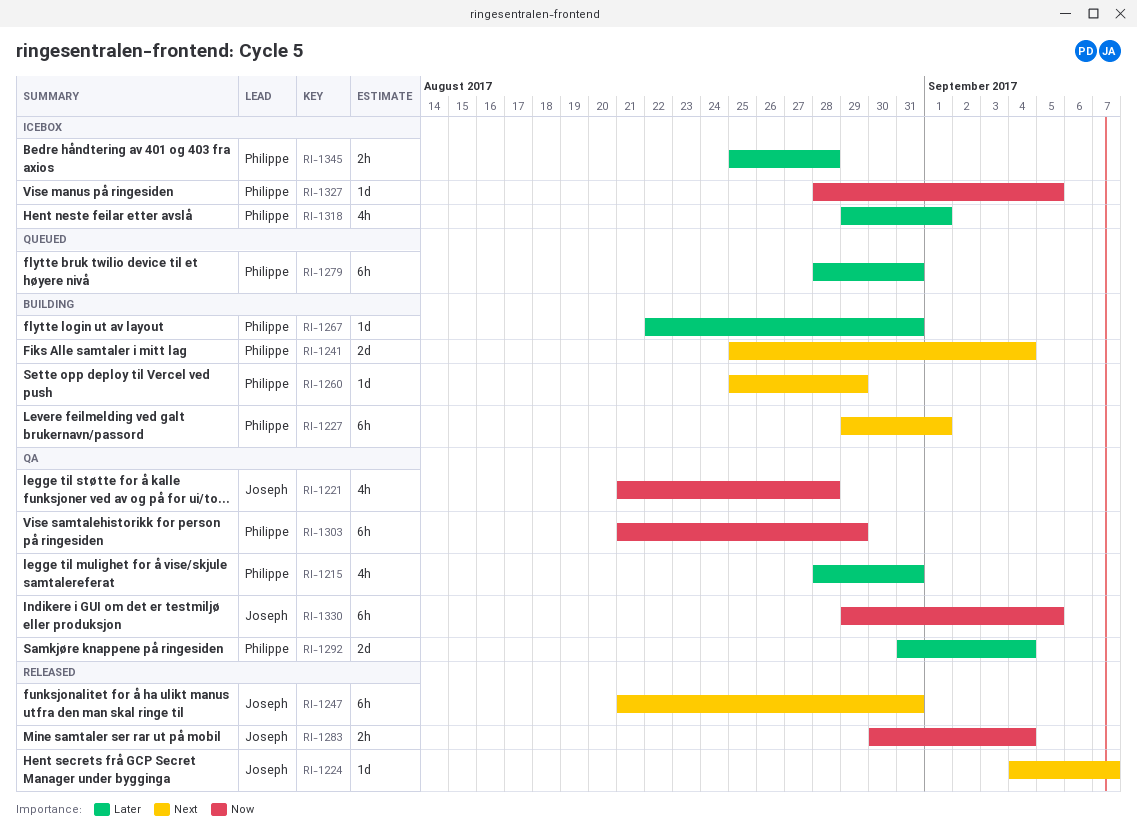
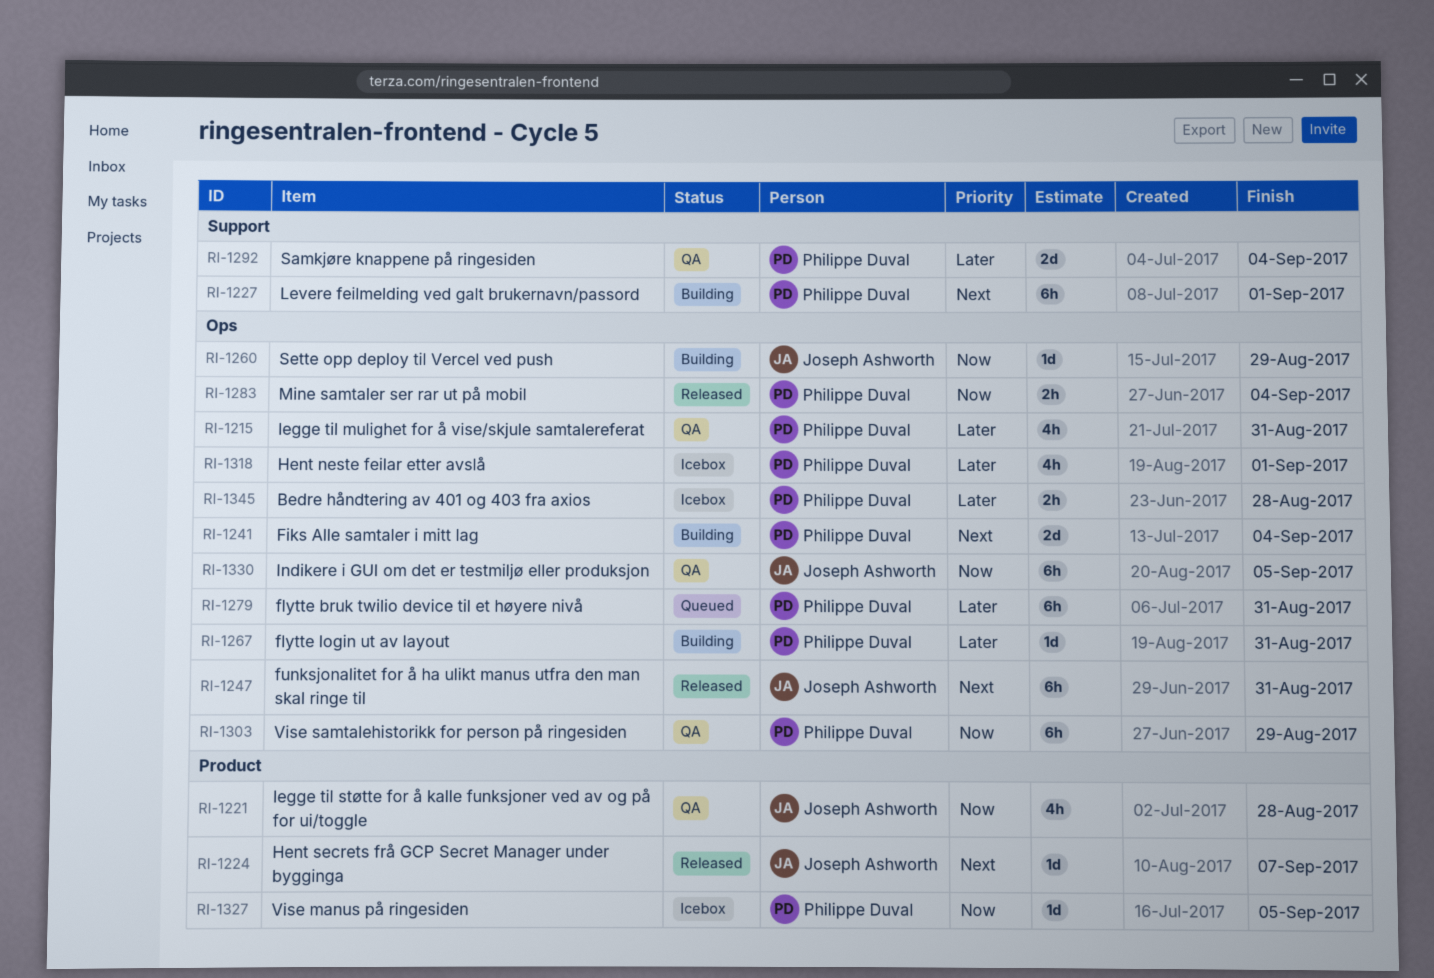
RI-1260, owner: Philippe Duval -> Joseph Ashworth
RI-1260, priority: Next -> Now
RI-1283, owner: Joseph Ashworth -> Philippe Duval

